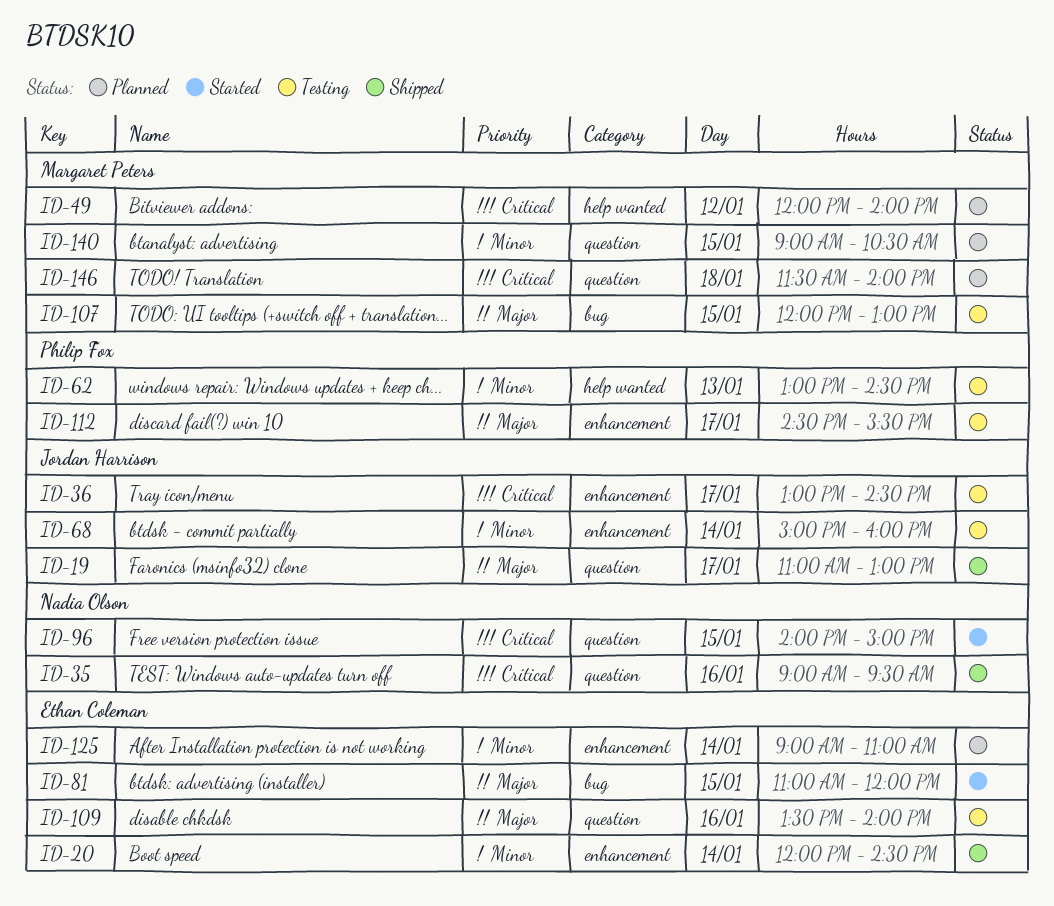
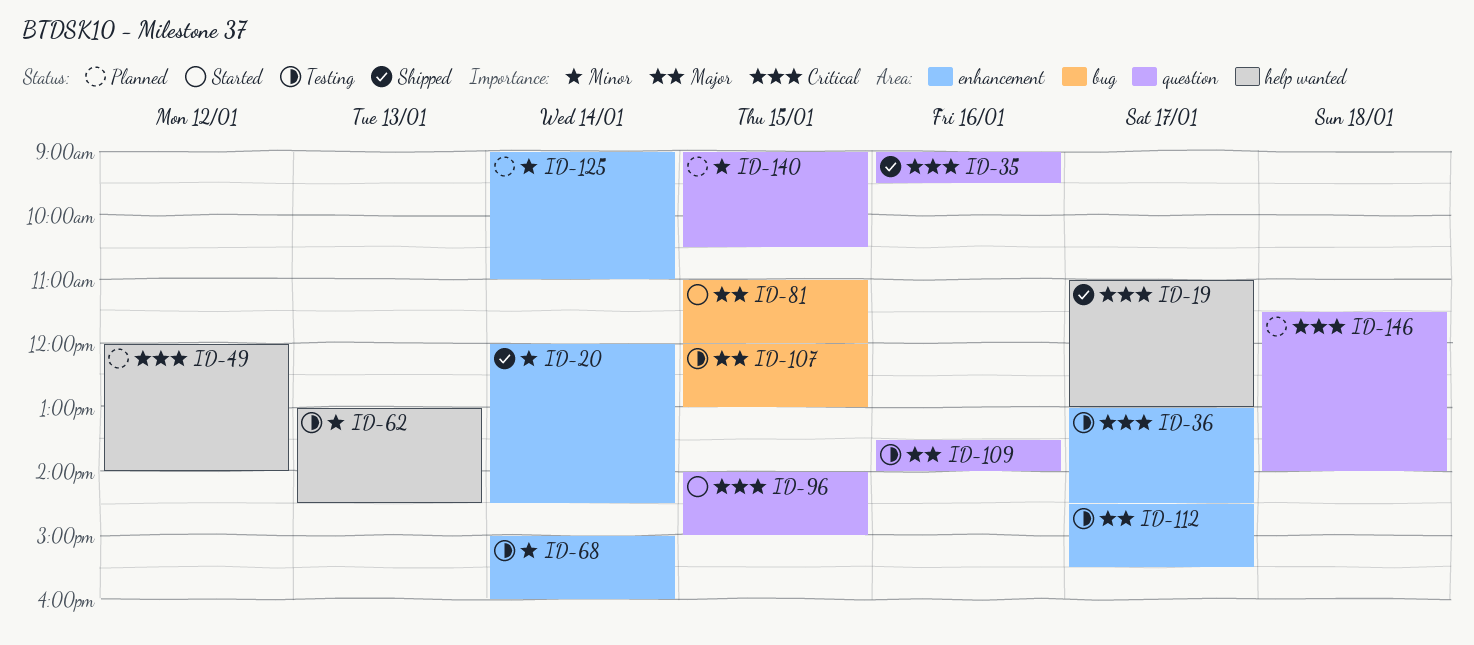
ID-19, priority: Major -> Critical
ID-19, label: question -> help wanted

